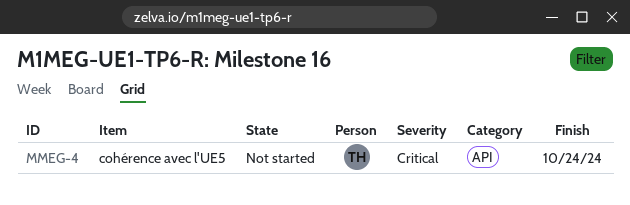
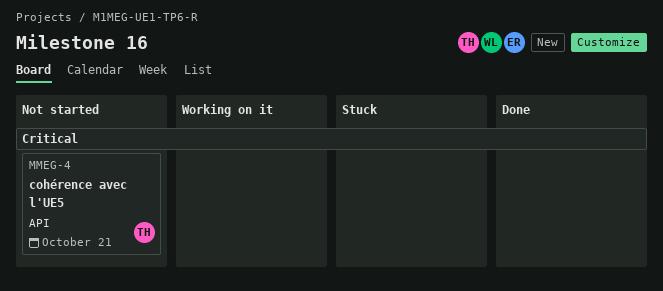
MMEG-4, due: Oct 24 -> Oct 21

